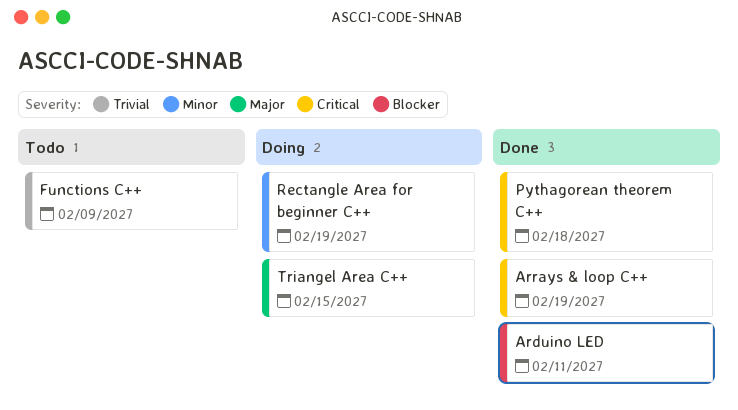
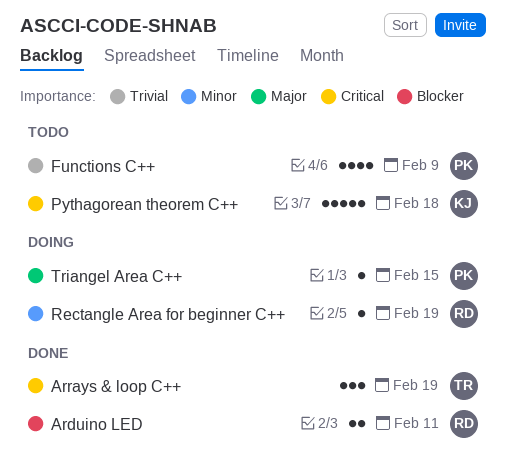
Pythagorean theorem C++, status: Done -> Todo

